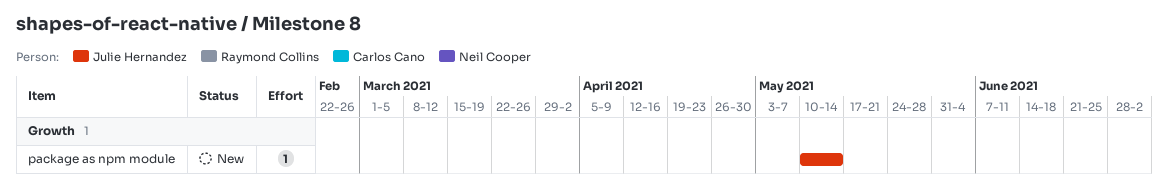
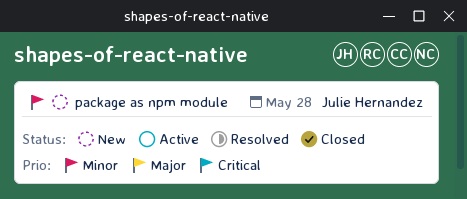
package as npm module, due: May 14 -> May 28

